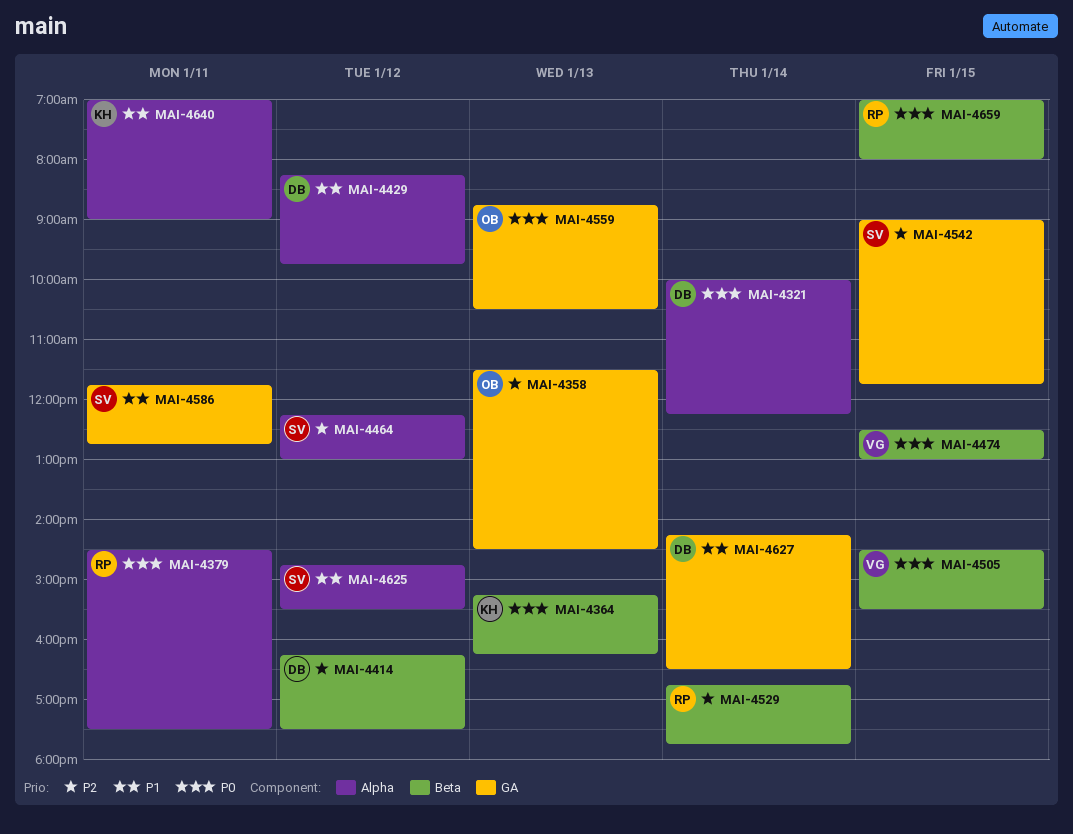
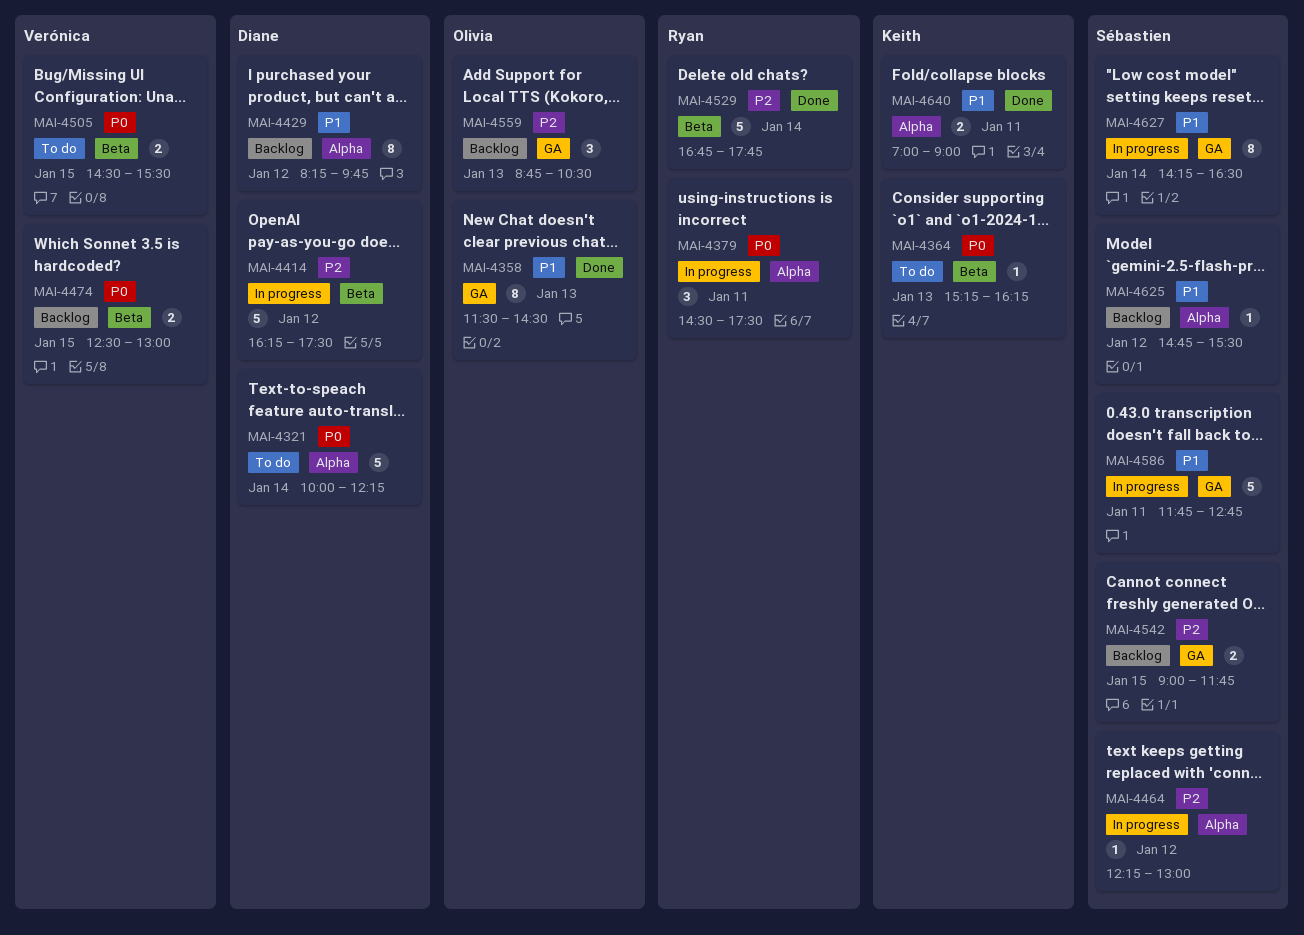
MAI-4358, priority: P2 -> P1
MAI-4559, priority: P0 -> P2
MAI-4627, owner: Diane -> Sébastien
MAI-4659: present -> none

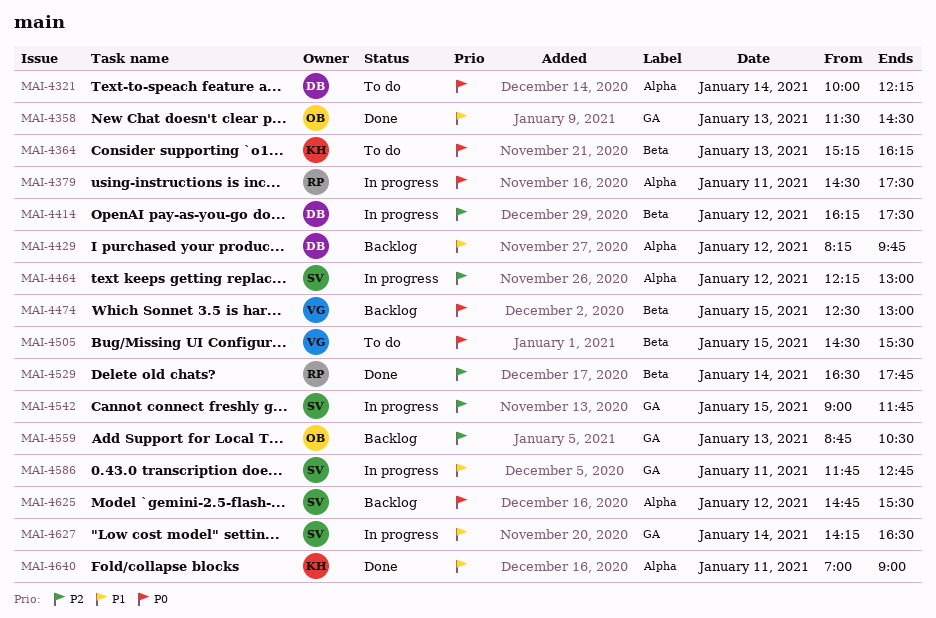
MAI-4529, begins: 16:45 -> 16:30
MAI-4542, status: Backlog -> In progress
MAI-4625, priority: P1 -> P0

